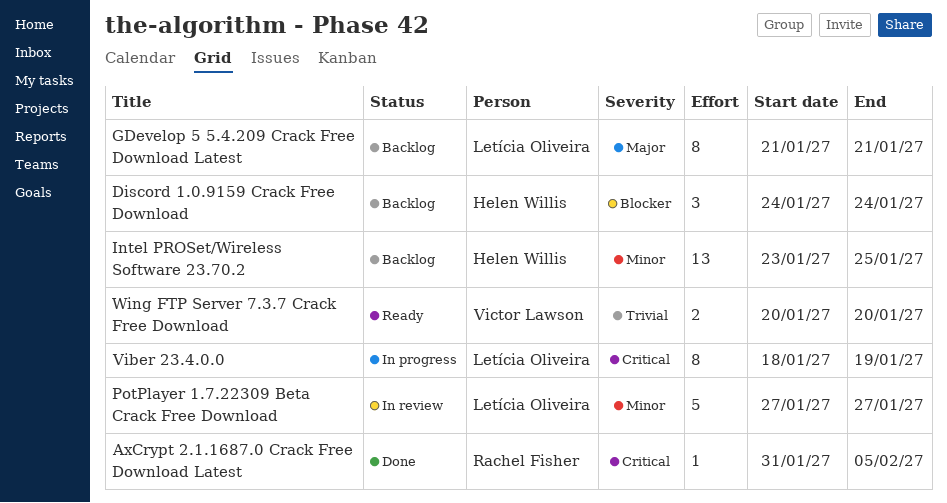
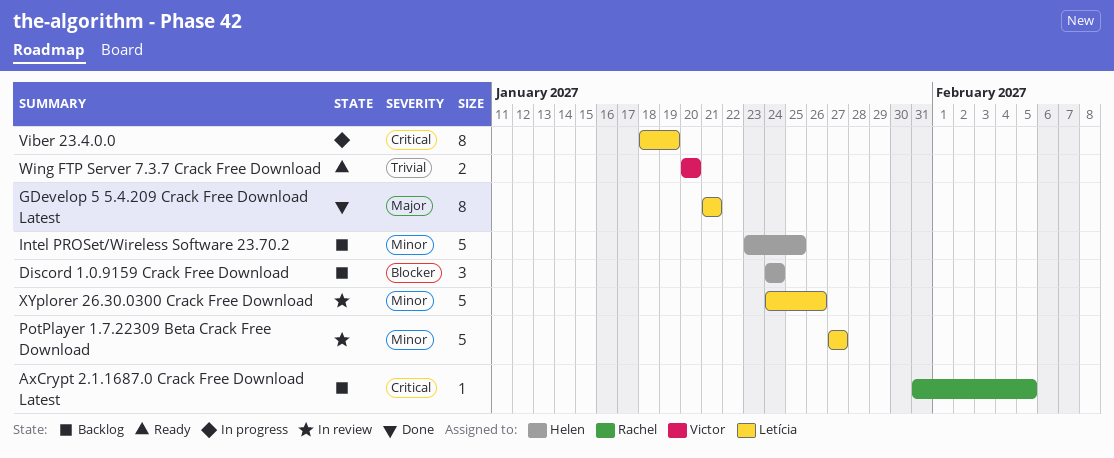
AxCrypt 2.1.1687.0 Crack Free Download Latest, status: Done -> Backlog
GDevelop 5 5.4.209 Crack Free Download Latest, status: Backlog -> Done
Intel PROSet/Wireless Software 23.70.2, estimate: 13 -> 5
XYplorer 26.30.0300 Crack Free Download: none -> present

